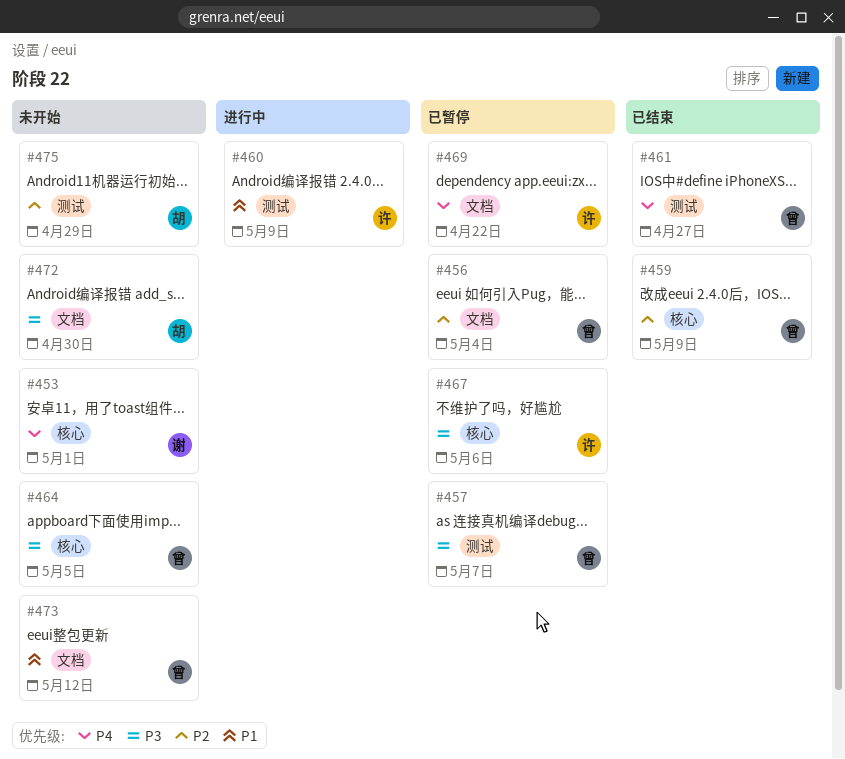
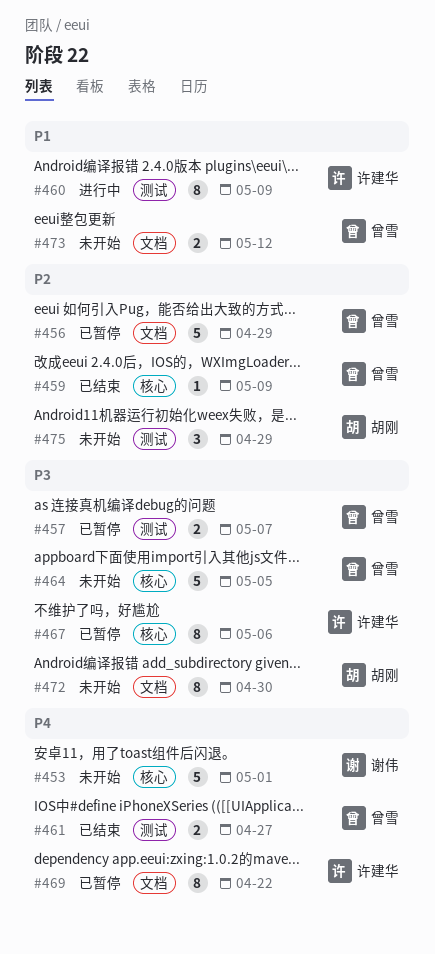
#456, due: May 4 -> Apr 29

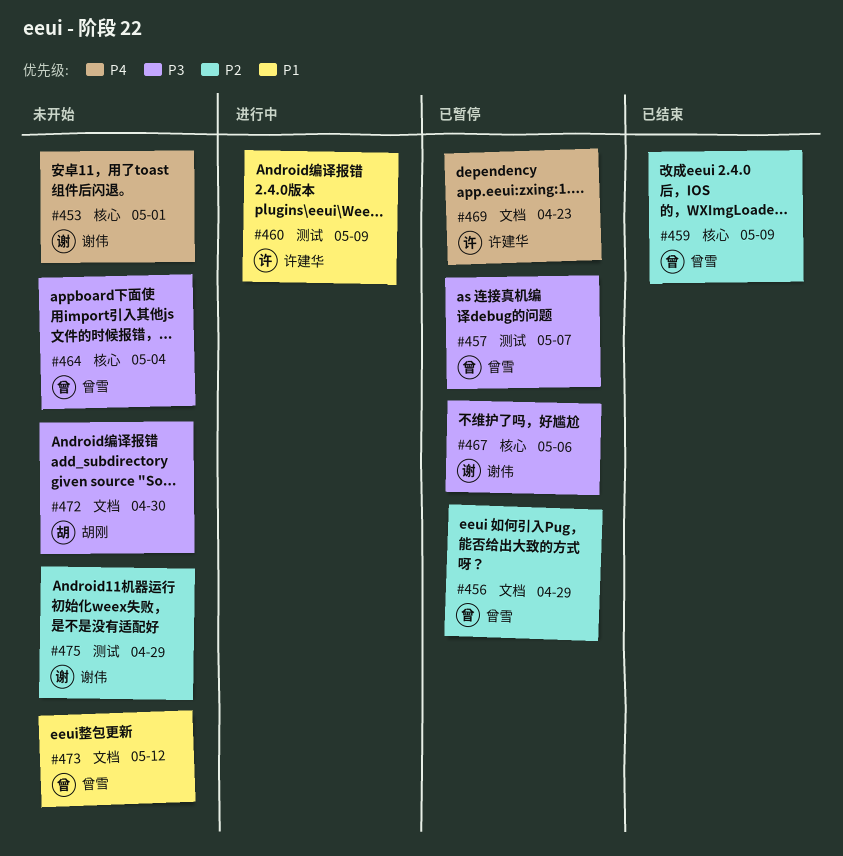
#461: present -> none
#464, due: May 5 -> May 4
#467, owner: 许建华 -> 谢伟
#469, due: Apr 22 -> Apr 23
#475, owner: 胡刚 -> 谢伟

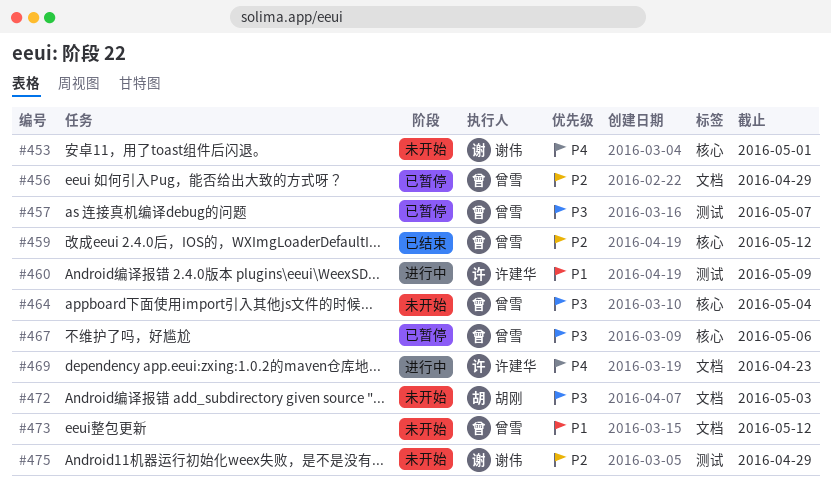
#459, due: May 9 -> May 12
#467, owner: 谢伟 -> 曾雪
#469, status: 已暂停 -> 进行中
#472, due: Apr 30 -> May 3

